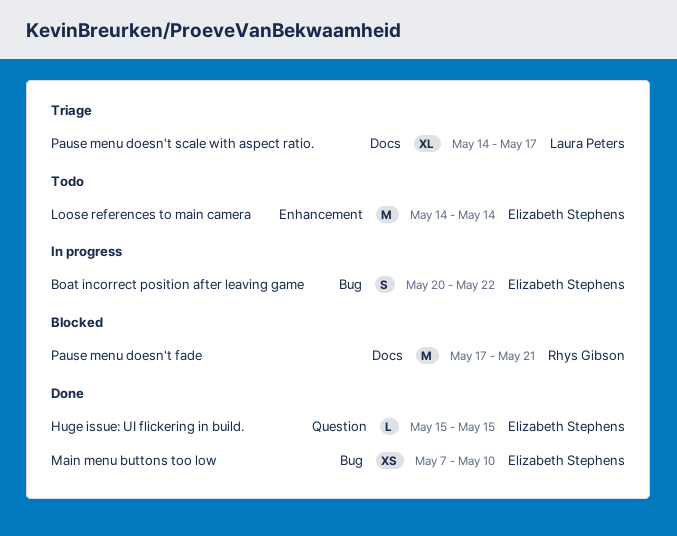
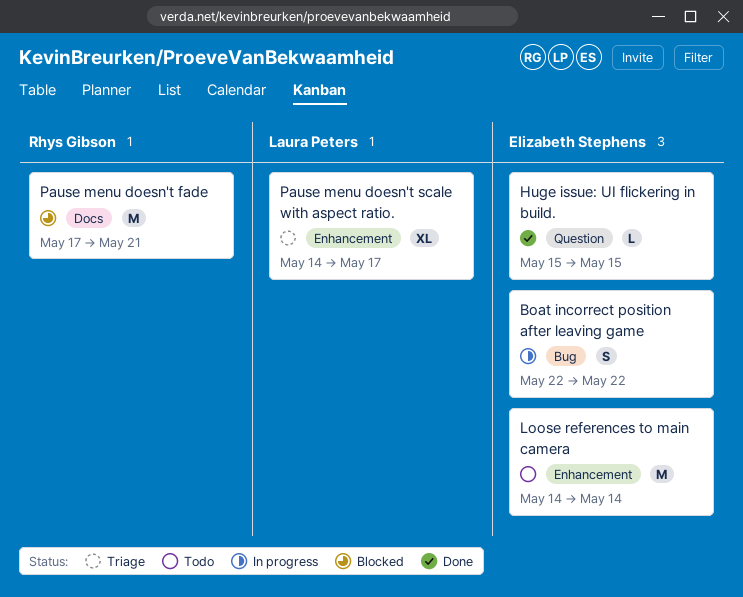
Boat incorrect position after leaving game, start: May 20 -> May 22
Main menu buttons too low: present -> none
Pause menu doesn't scale with aspect ratio., label: Docs -> Enhancement

